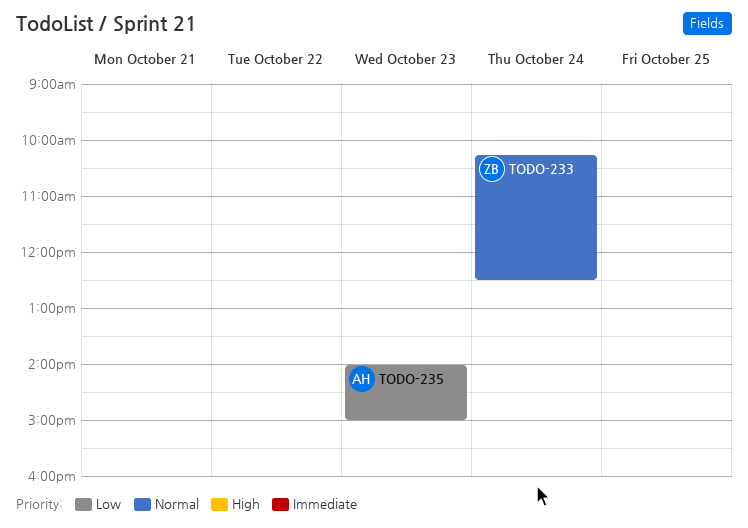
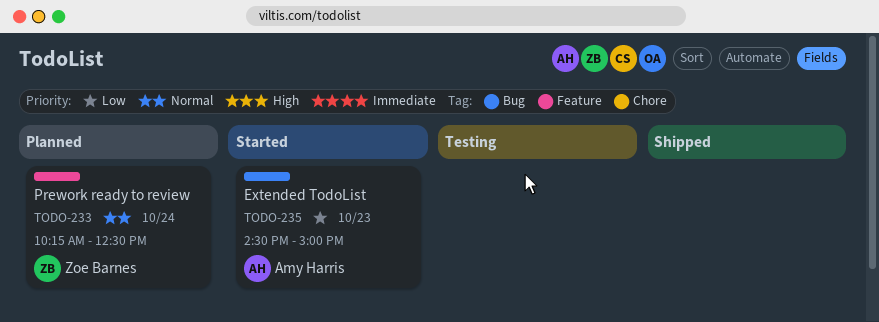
TODO-235, begins: 14:00 -> 14:30

